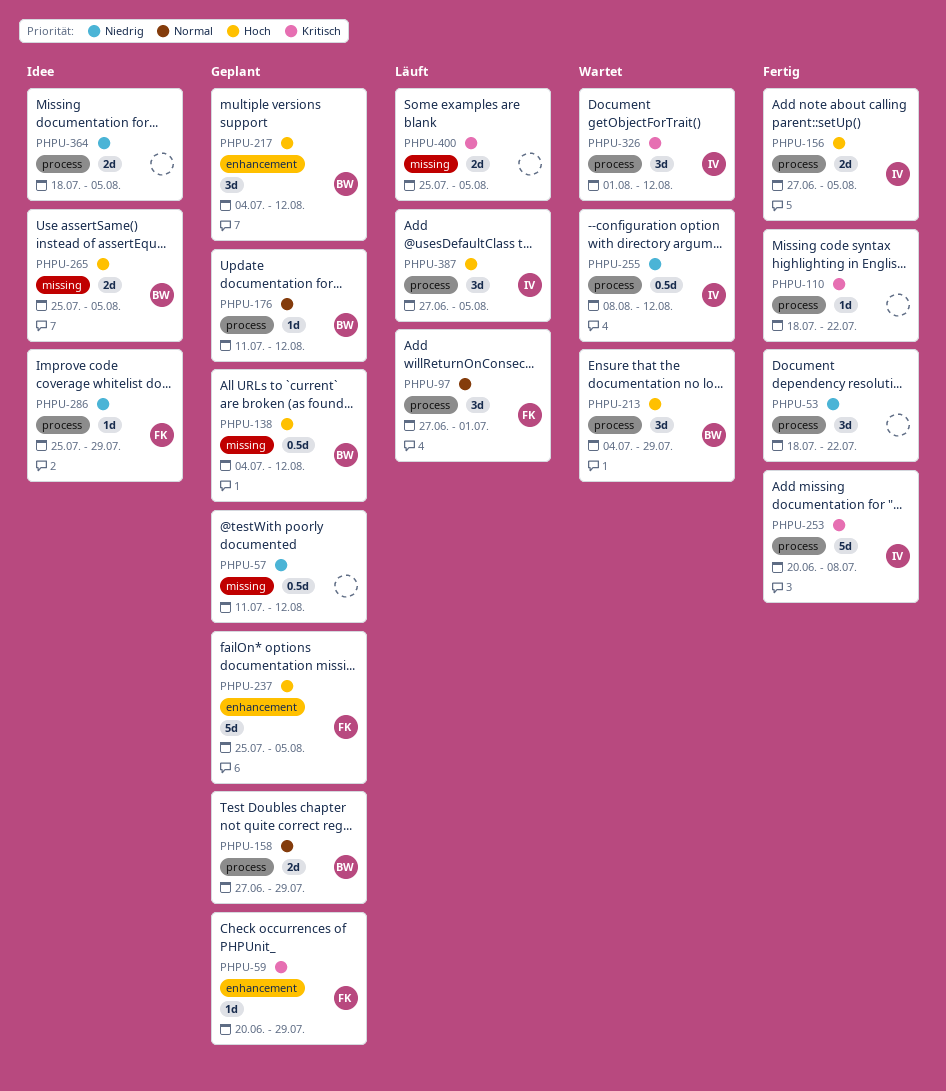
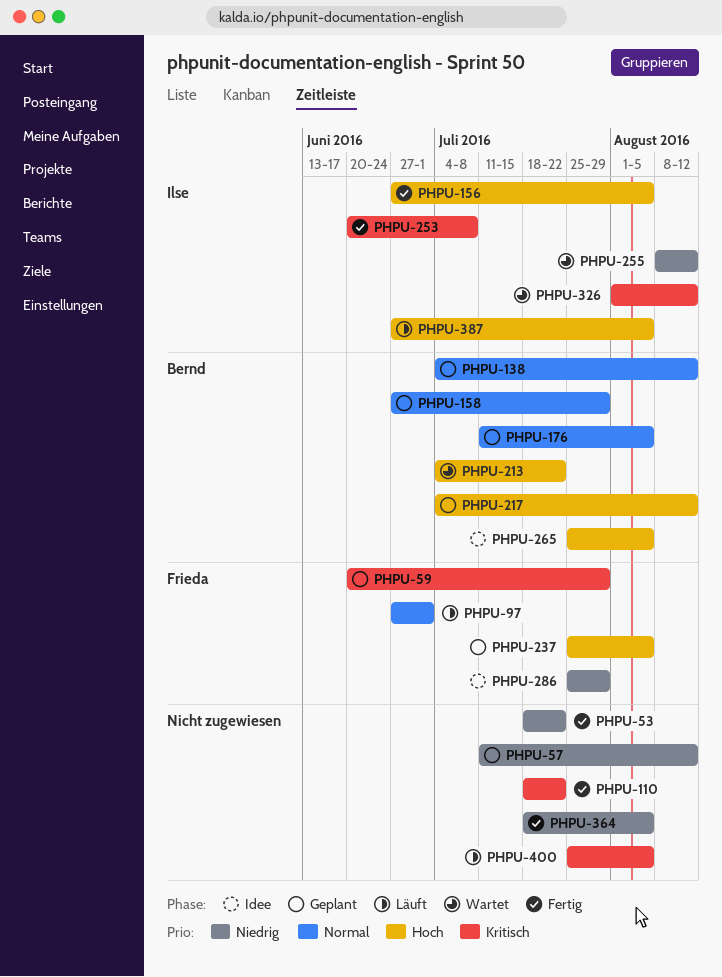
PHPU-138, priority: Hoch -> Normal
PHPU-176, due: Aug 12 -> Aug 5
PHPU-213, due: Jul 29 -> Jul 22
PHPU-364, status: Idee -> Fertig

